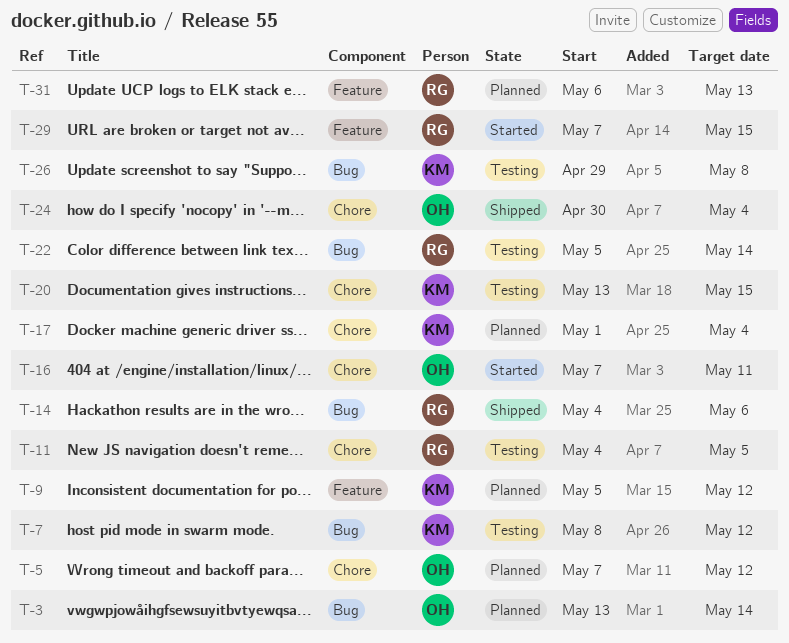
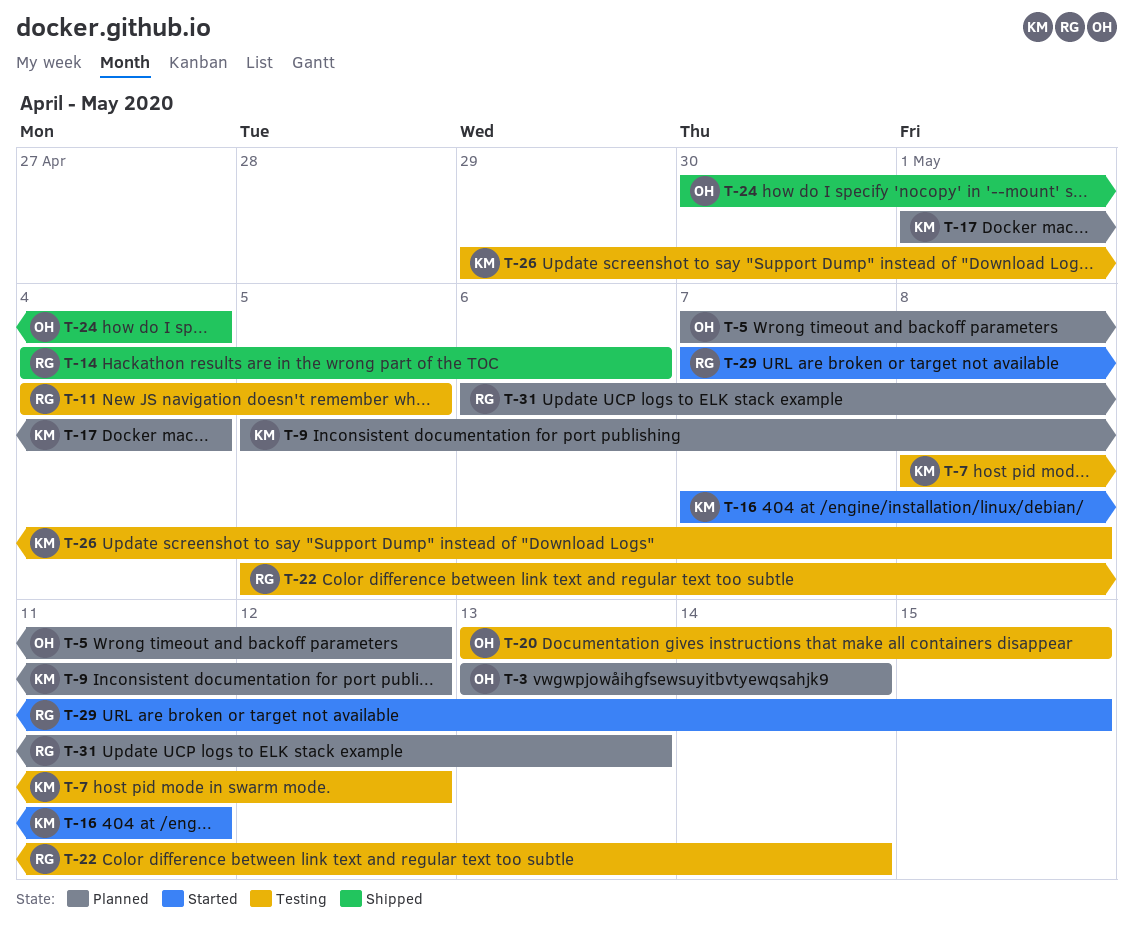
T-16, owner: OH -> KM
T-20, owner: KM -> OH

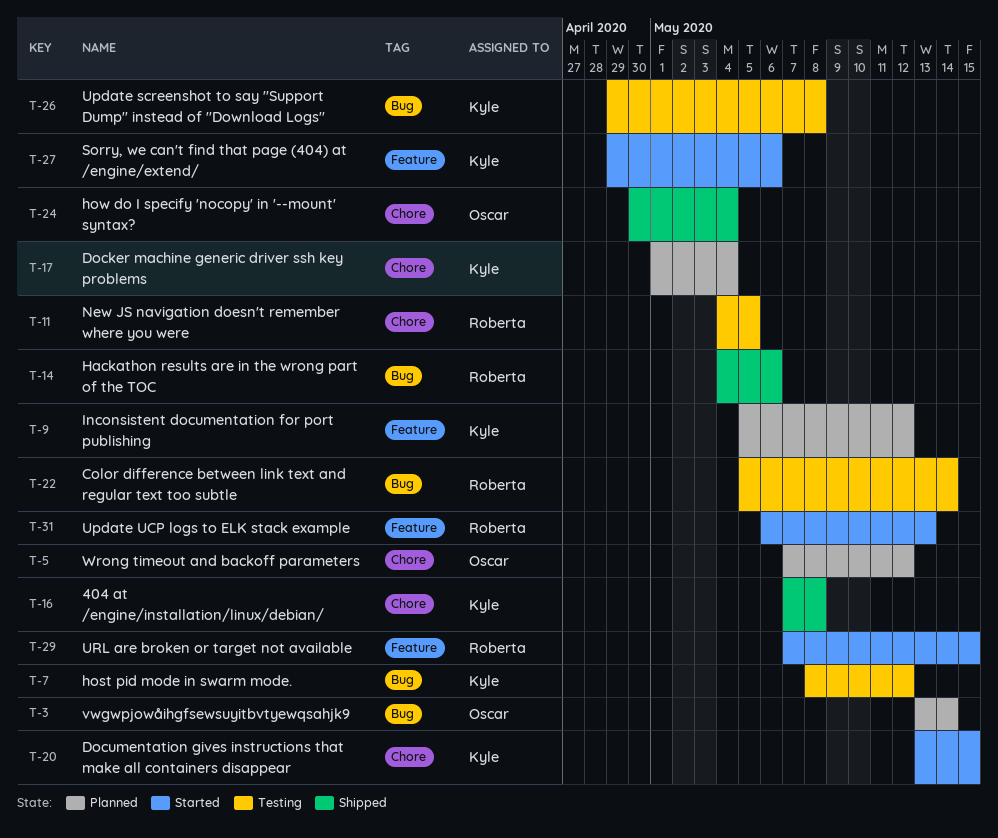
T-16, status: Started -> Shipped
T-16, due: May 11 -> May 8
T-20, status: Testing -> Started
T-20, owner: Oscar -> Kyle
T-27: none -> present
T-31, status: Planned -> Started

